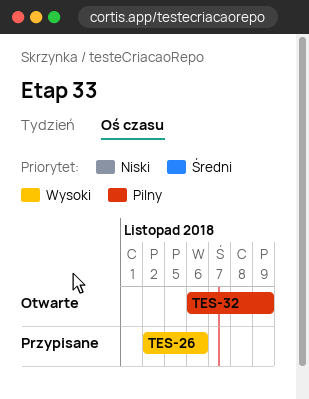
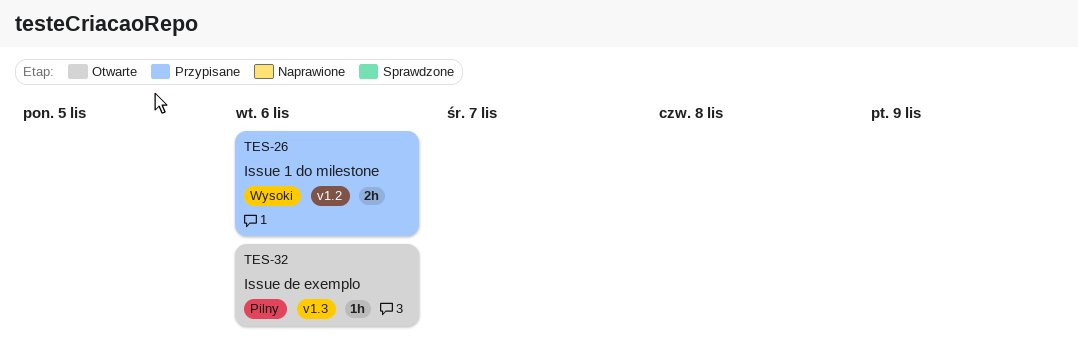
TES-32, due: Nov 9 -> Nov 6

